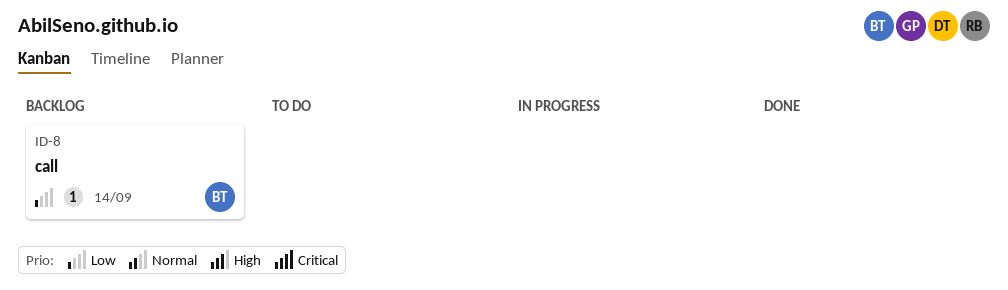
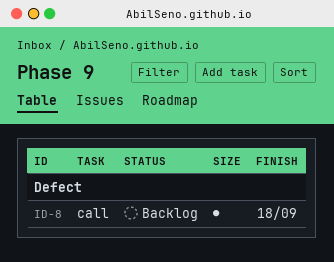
ID-8, due: Sep 14 -> Sep 18

